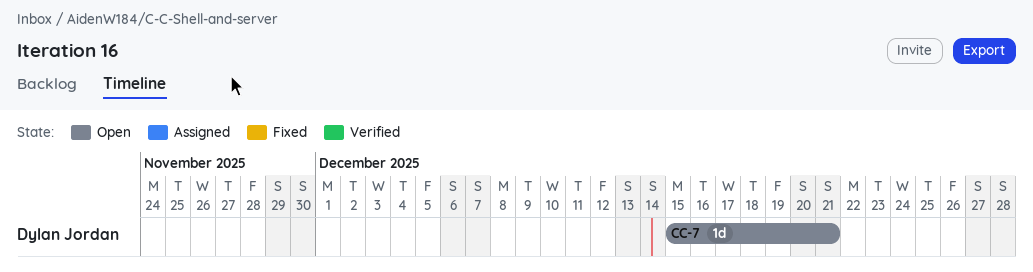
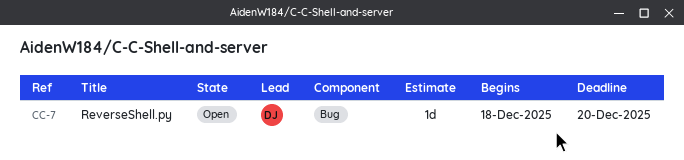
CC-7, start: Dec 15 -> Dec 18
CC-7, due: Dec 21 -> Dec 20

